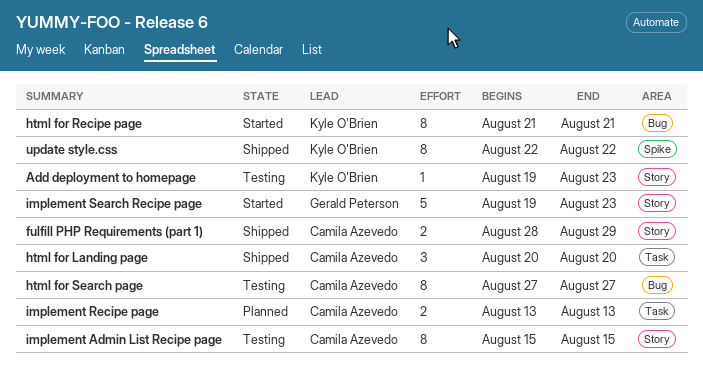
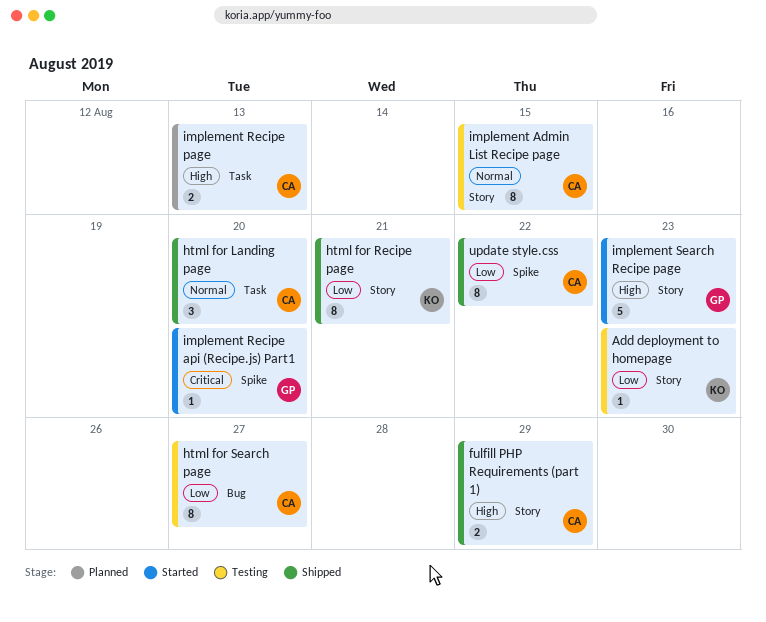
html for Recipe page, status: Started -> Shipped
html for Recipe page, label: Bug -> Story
implement Recipe api (Recipe.js) Part1: none -> present
update style.css, owner: Kyle O'Brien -> Camila Azevedo

